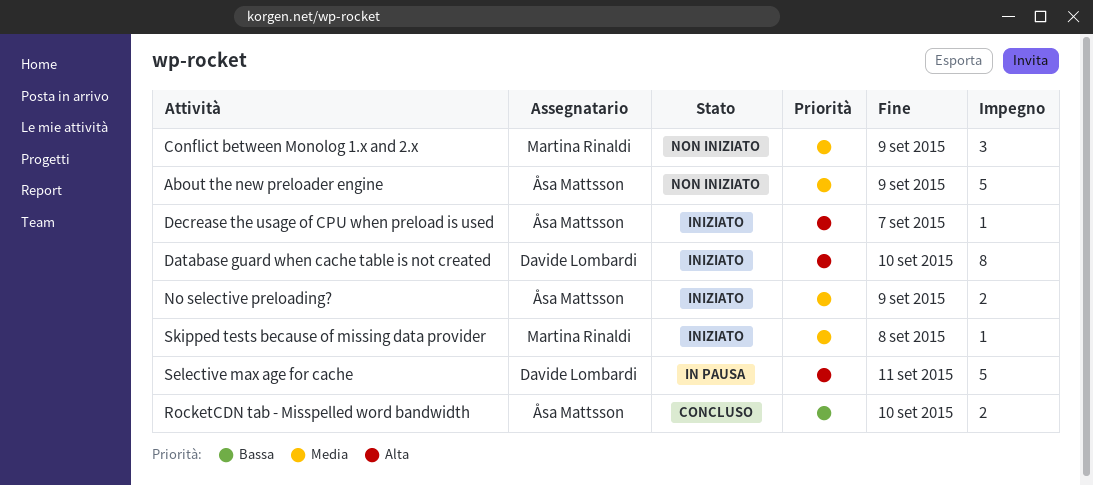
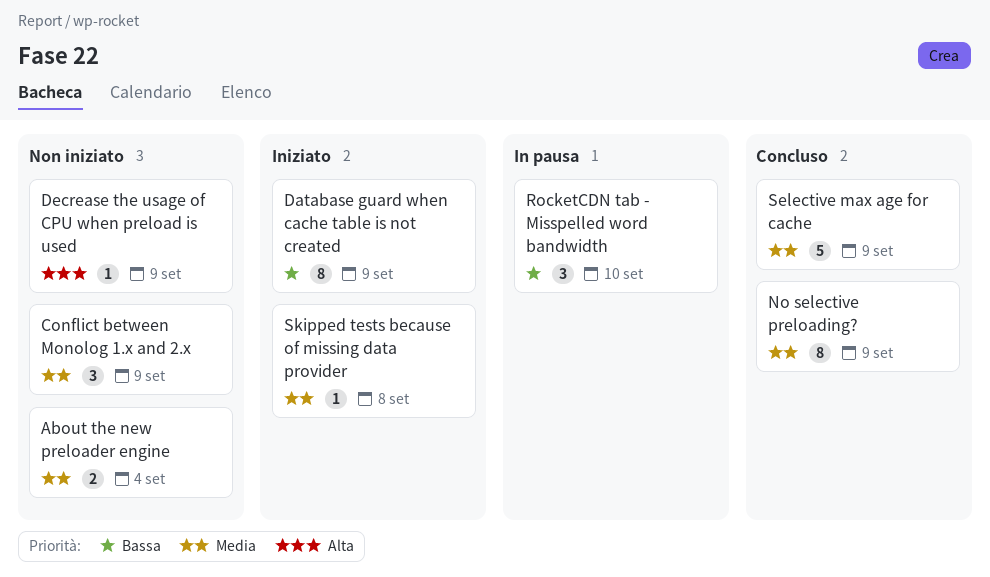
About the new preloader engine, estimate: 5 -> 2
About the new preloader engine, due: Sep 9 -> Sep 4
Database guard when cache table is not created, priority: Alta -> Bassa
Database guard when cache table is not created, due: Sep 10 -> Sep 9
Decrease the usage of CPU when preload is used, status: Iniziato -> Non iniziato
Decrease the usage of CPU when preload is used, due: Sep 7 -> Sep 9
No selective preloading?, status: Iniziato -> Concluso
No selective preloading?, estimate: 2 -> 8
RocketCDN tab - Misspelled word bandwidth, status: Concluso -> In pausa
RocketCDN tab - Misspelled word bandwidth, estimate: 2 -> 3
Selective max age for cache, status: In pausa -> Concluso
Selective max age for cache, priority: Alta -> Media
Selective max age for cache, due: Sep 11 -> Sep 9

